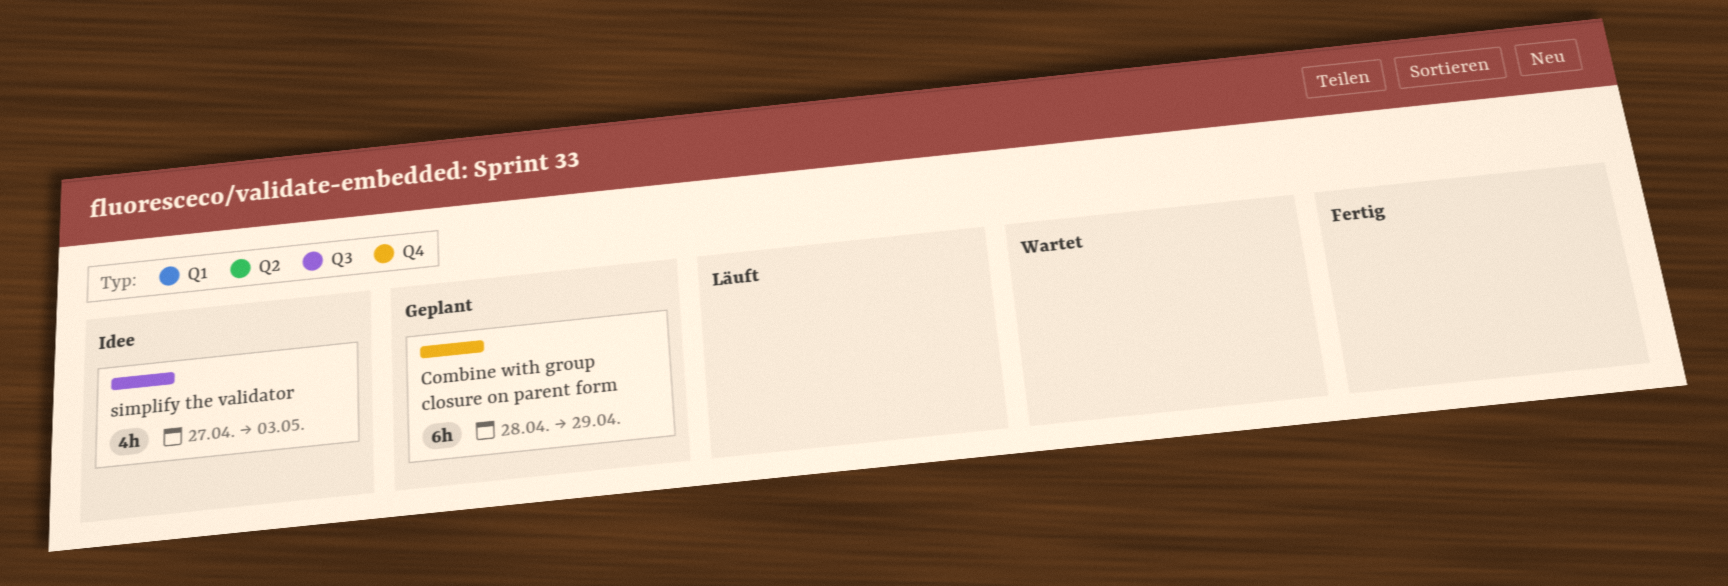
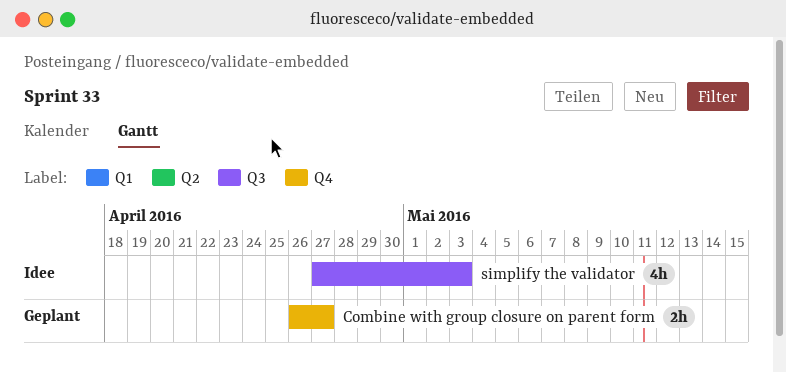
Combine with group closure on parent form, estimate: 6h -> 2h
Combine with group closure on parent form, start: Apr 28 -> Apr 26
Combine with group closure on parent form, due: Apr 29 -> Apr 27

